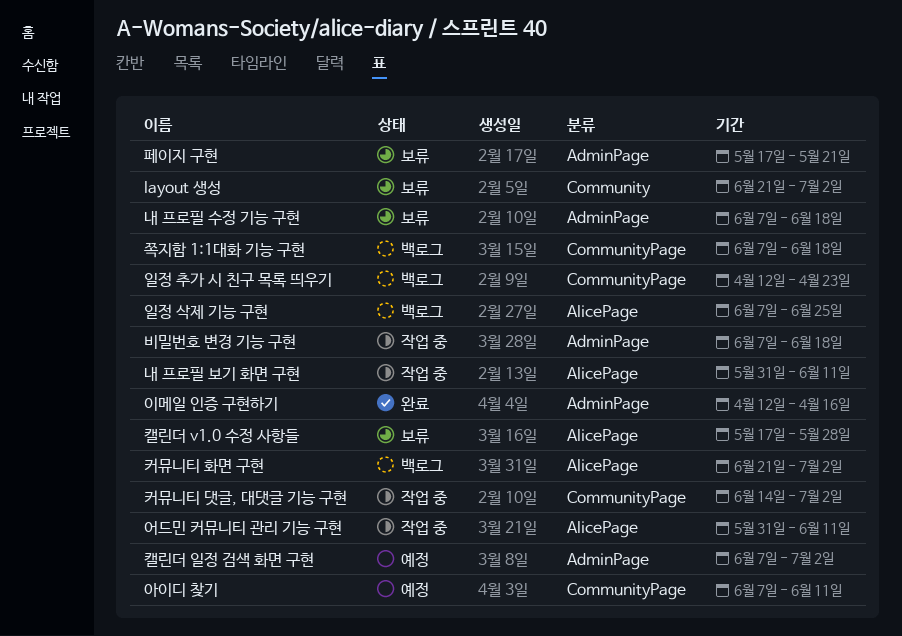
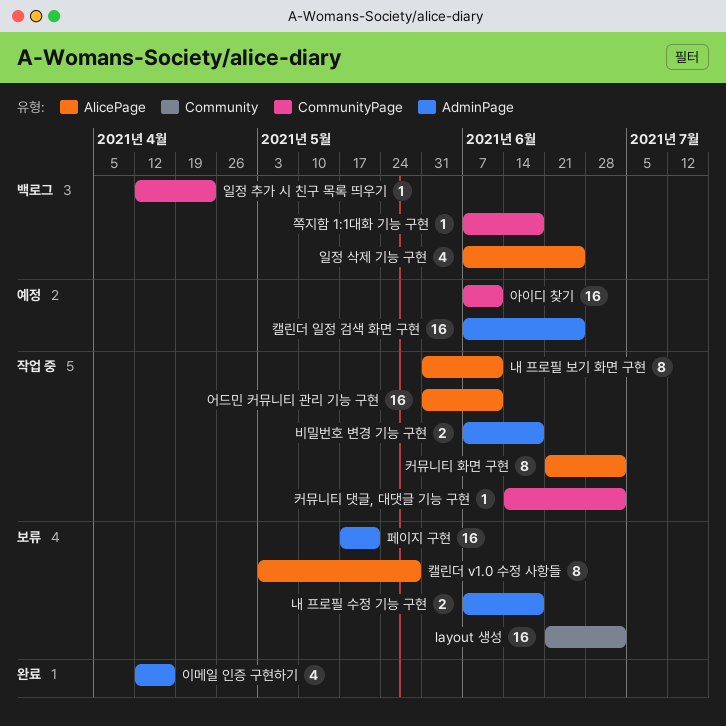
캘린더 v1.0 수정 사항들, start: May 17 -> May 3
캘린더 일정 검색 화면 구현, due: Jul 2 -> Jun 25
커뮤니티 화면 구현, status: 백로그 -> 작업 중

